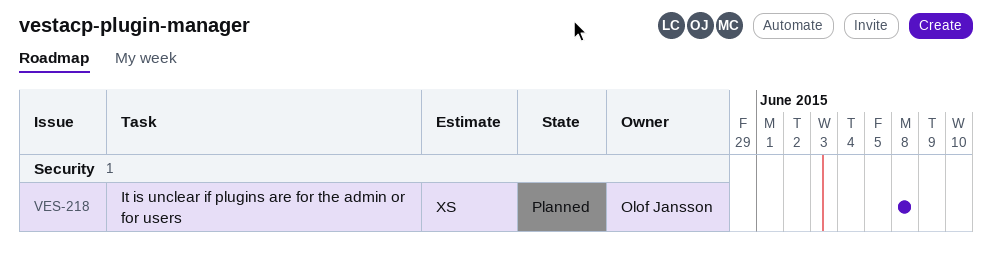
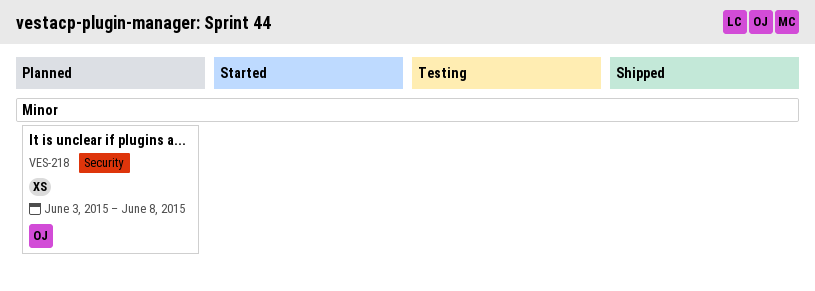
VES-218, start: Jun 8 -> Jun 3

